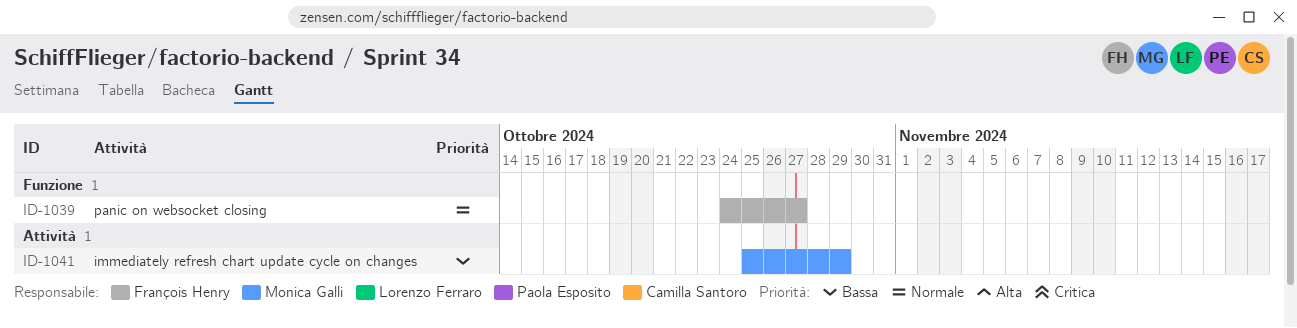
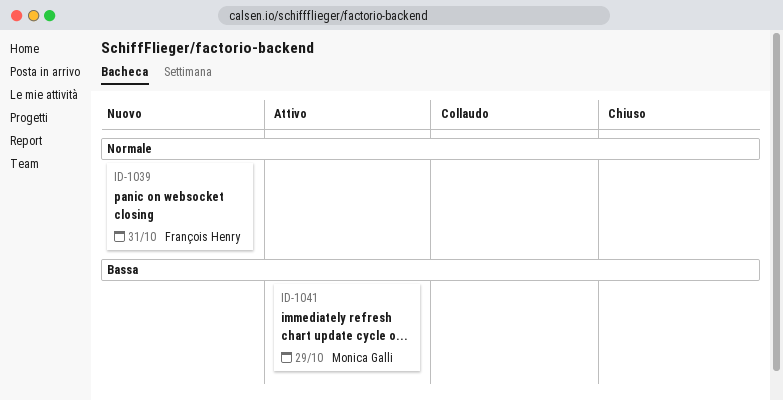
ID-1039, due: Oct 27 -> Oct 31

